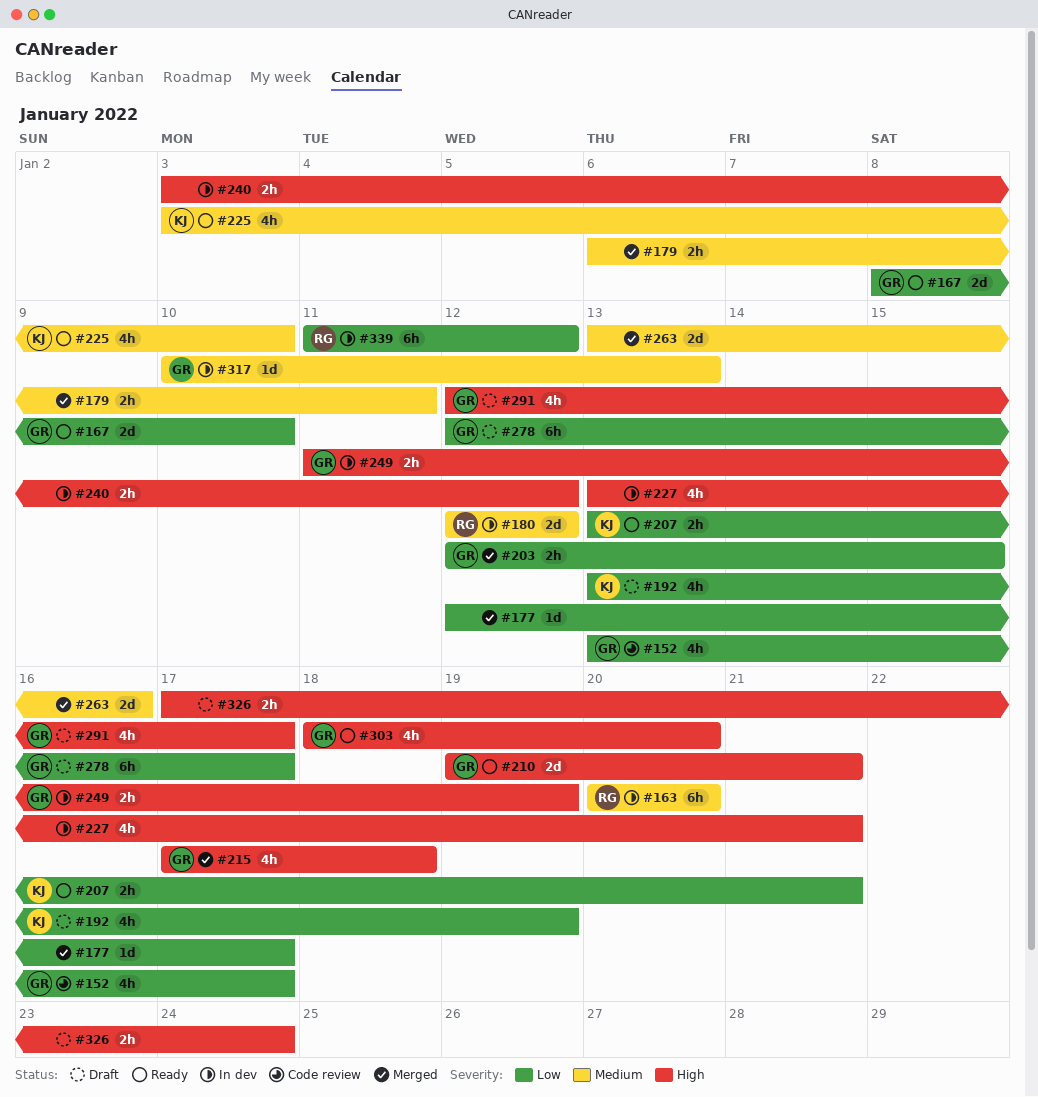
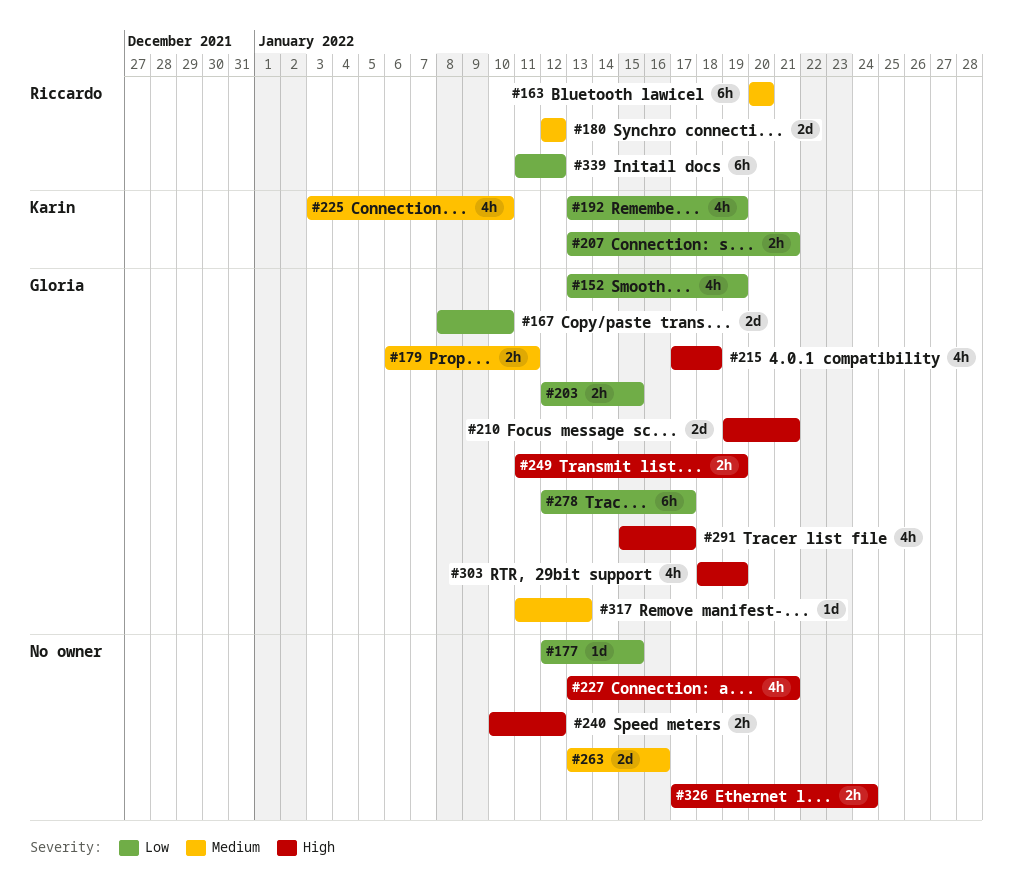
#152, due: Jan 17 -> Jan 19
#177, due: Jan 17 -> Jan 15
#179, owner: none -> Gloria
#240, start: Jan 3 -> Jan 10
#291, start: Jan 12 -> Jan 15
#303, due: Jan 20 -> Jan 19
#317, start: Jan 10 -> Jan 11

